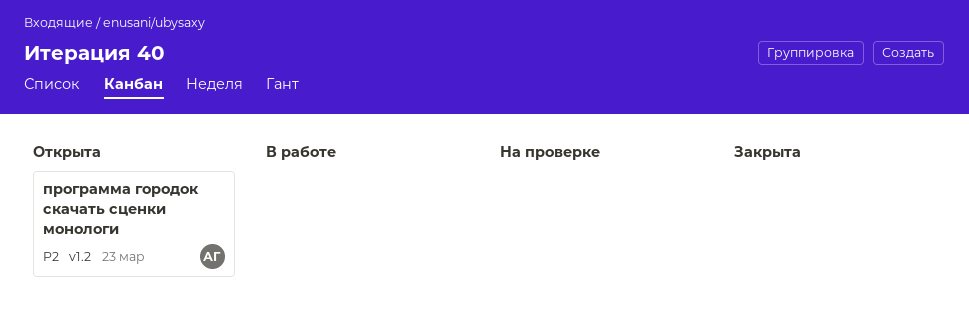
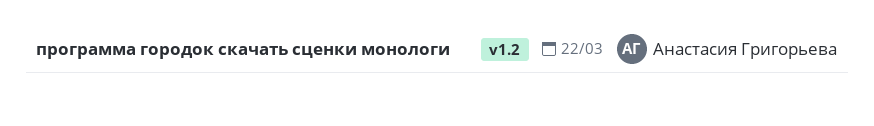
программа городок скачать сценки монологи, due: Mar 23 -> Mar 22

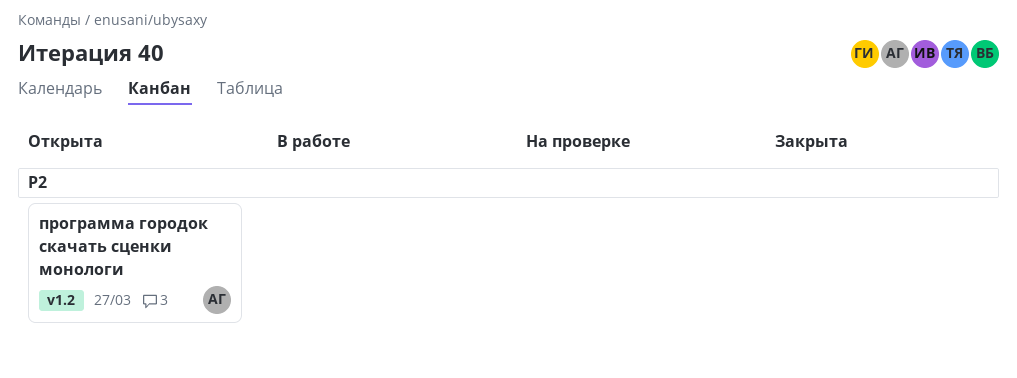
программа городок скачать сценки монологи, due: Mar 22 -> Mar 27

